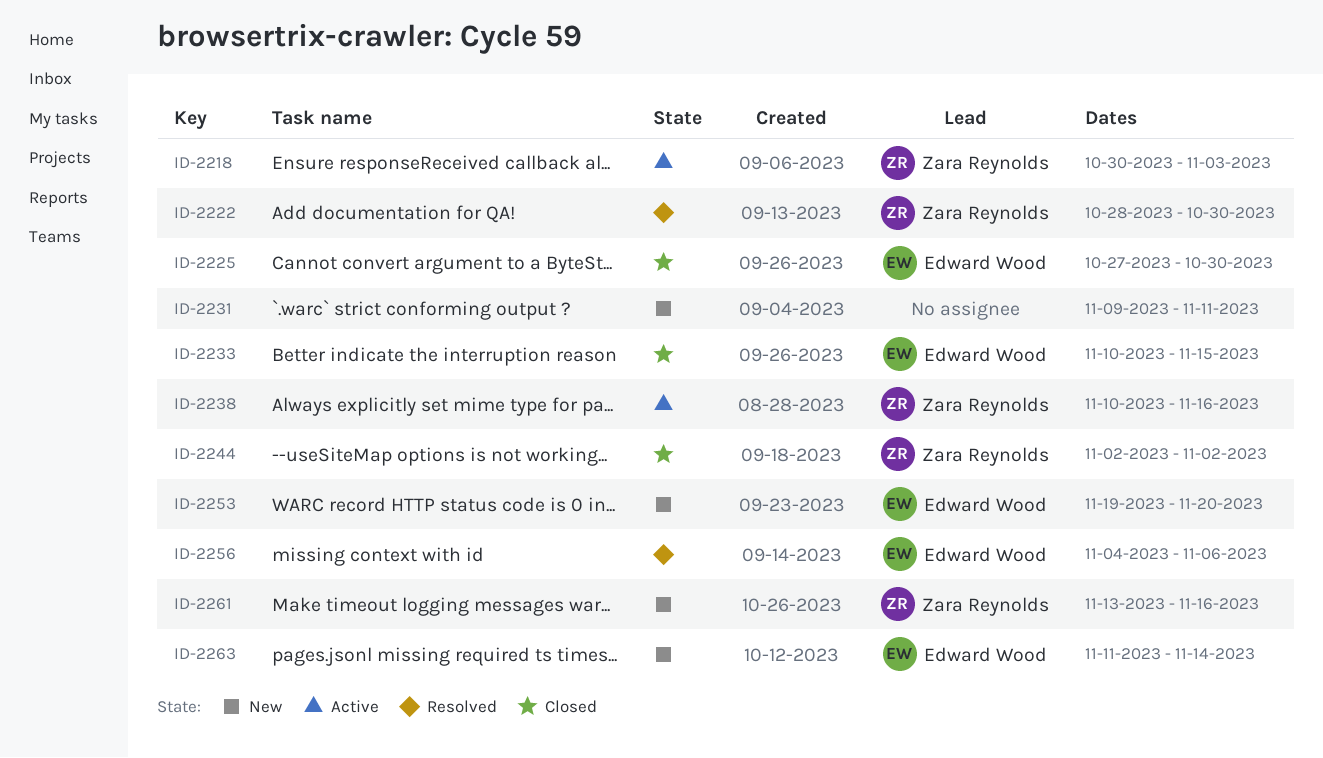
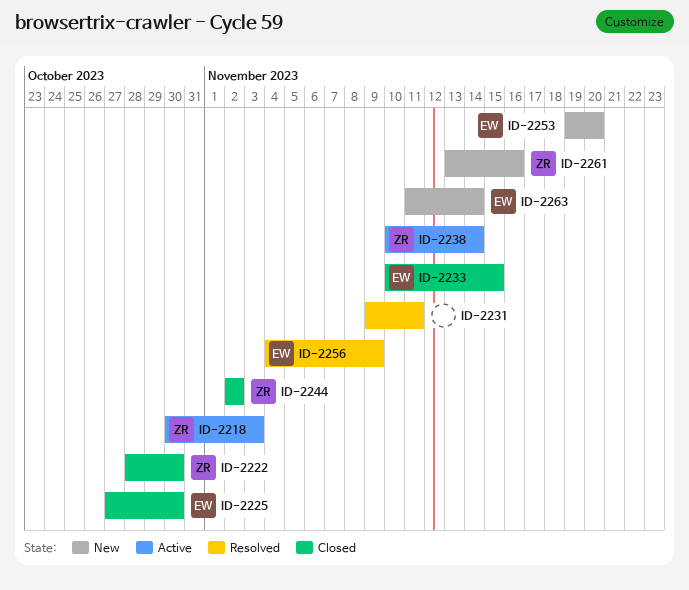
ID-2222, status: Resolved -> Closed
ID-2231, status: New -> Resolved
ID-2238, due: Nov 16 -> Nov 14
ID-2256, due: Nov 6 -> Nov 9

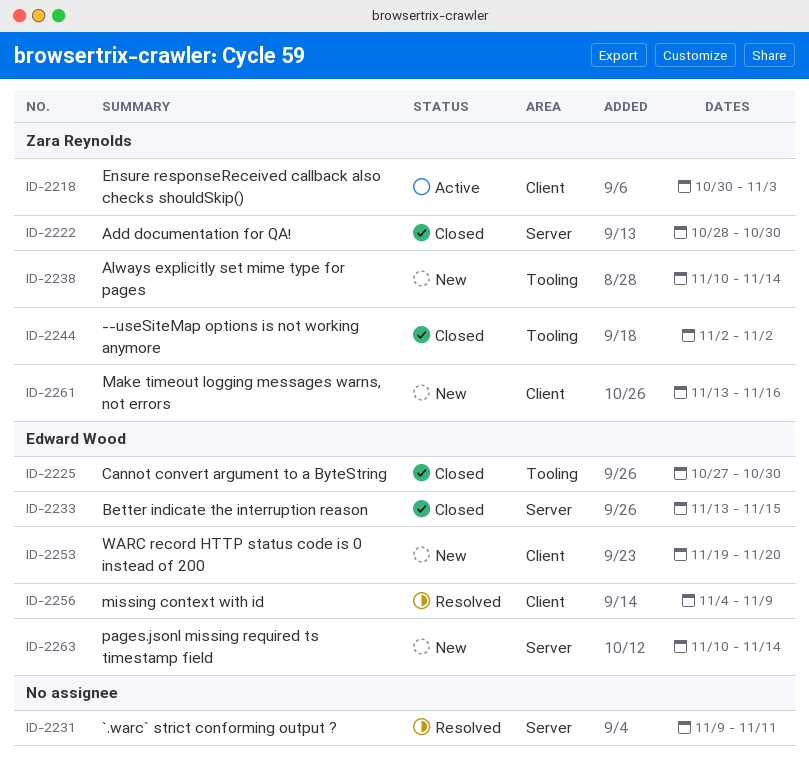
ID-2233, start: Nov 10 -> Nov 13
ID-2238, status: Active -> New
ID-2263, start: Nov 11 -> Nov 10

